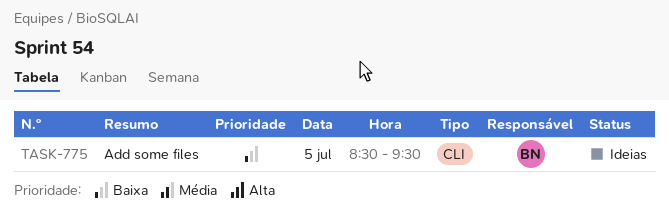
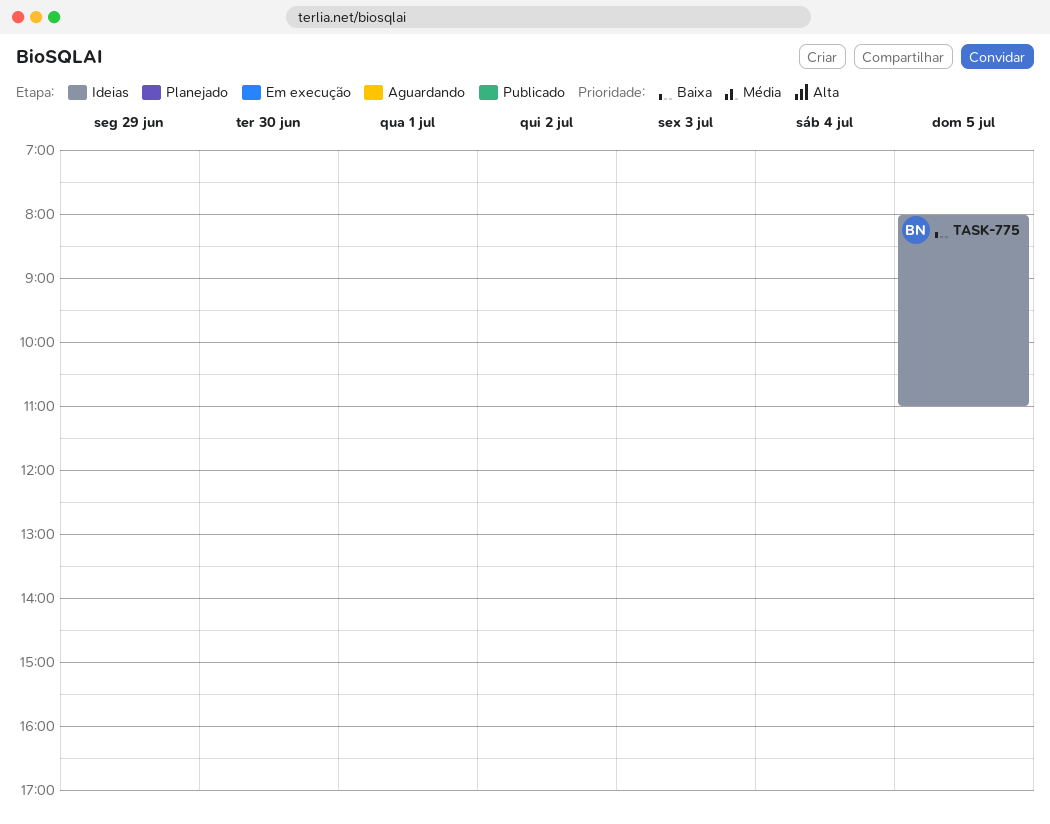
TASK-775, begins: 08:30 -> 08:00
TASK-775, ends: 09:30 -> 11:00

